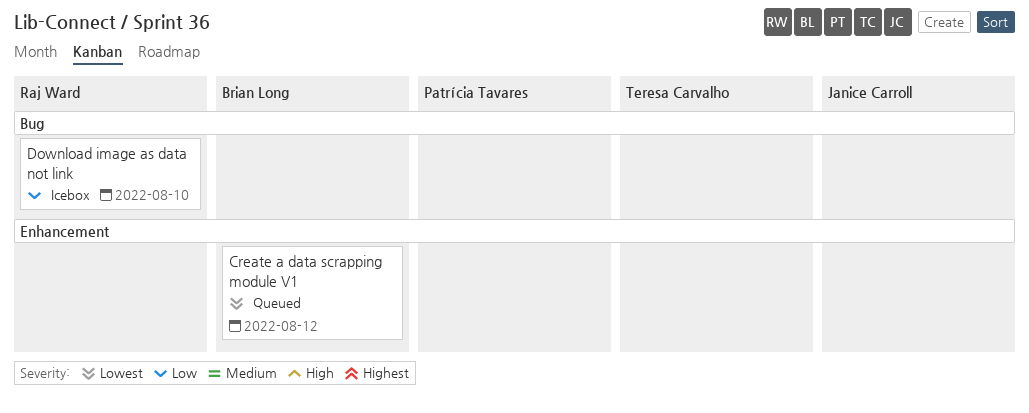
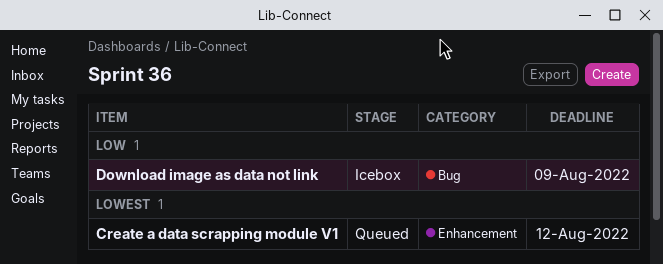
Download image as data not link, due: Aug 10 -> Aug 9

